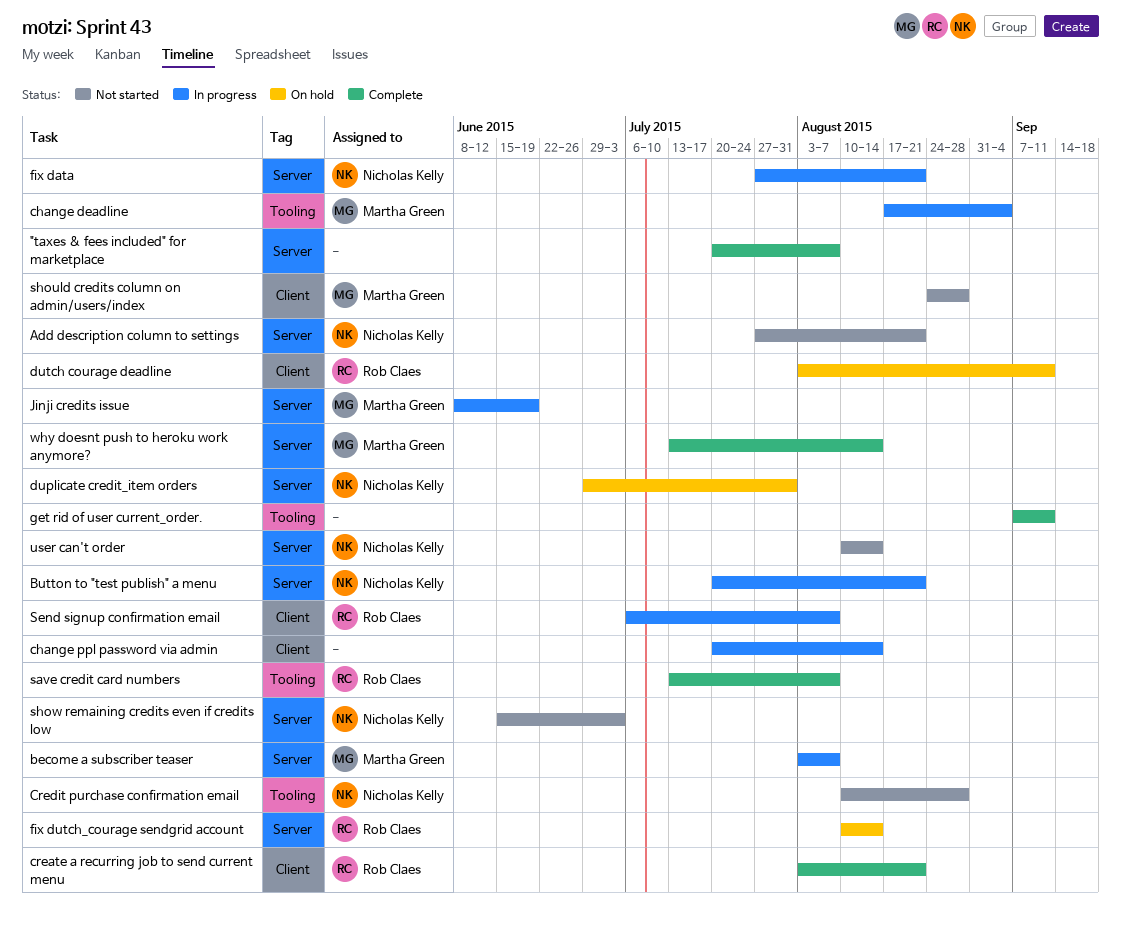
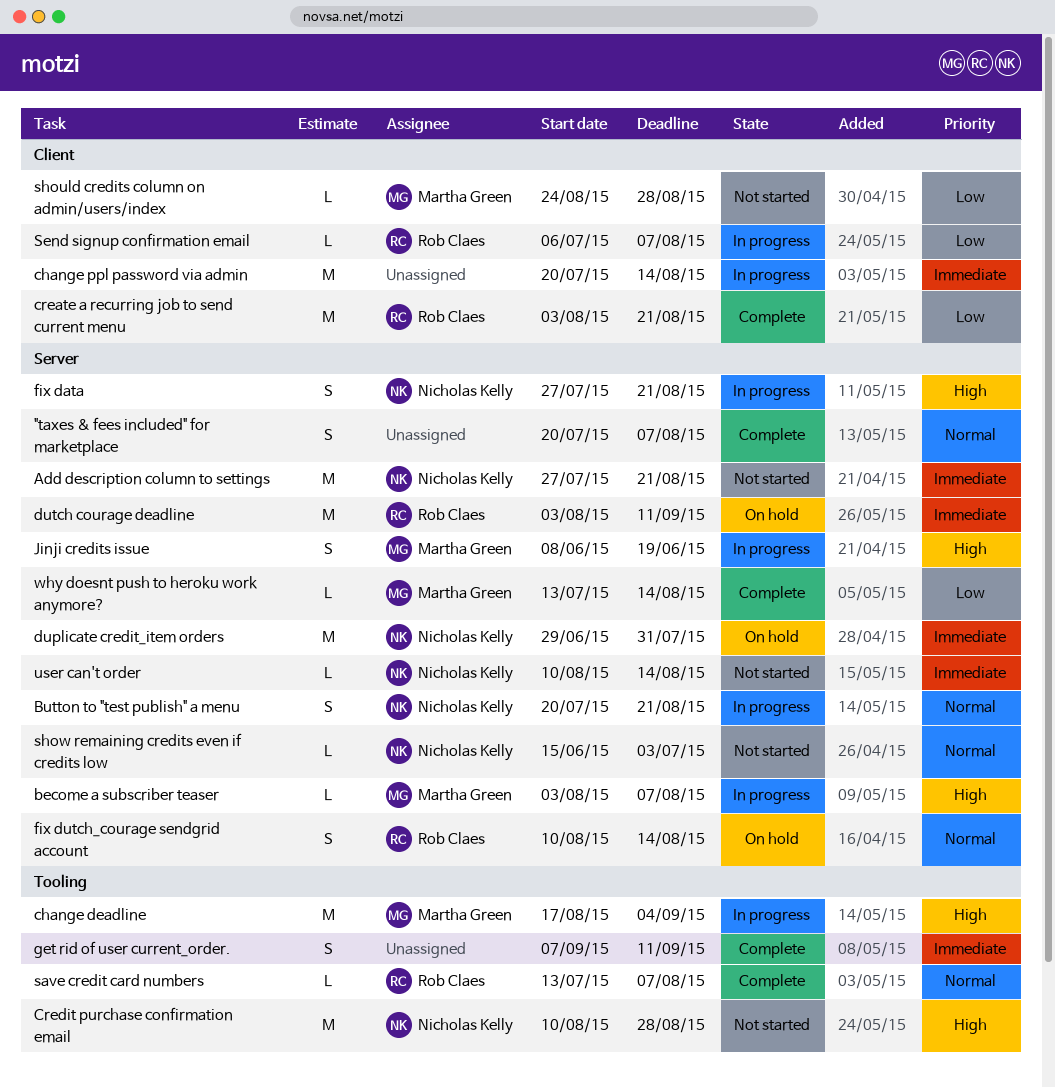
dutch courage deadline, label: Client -> Server

